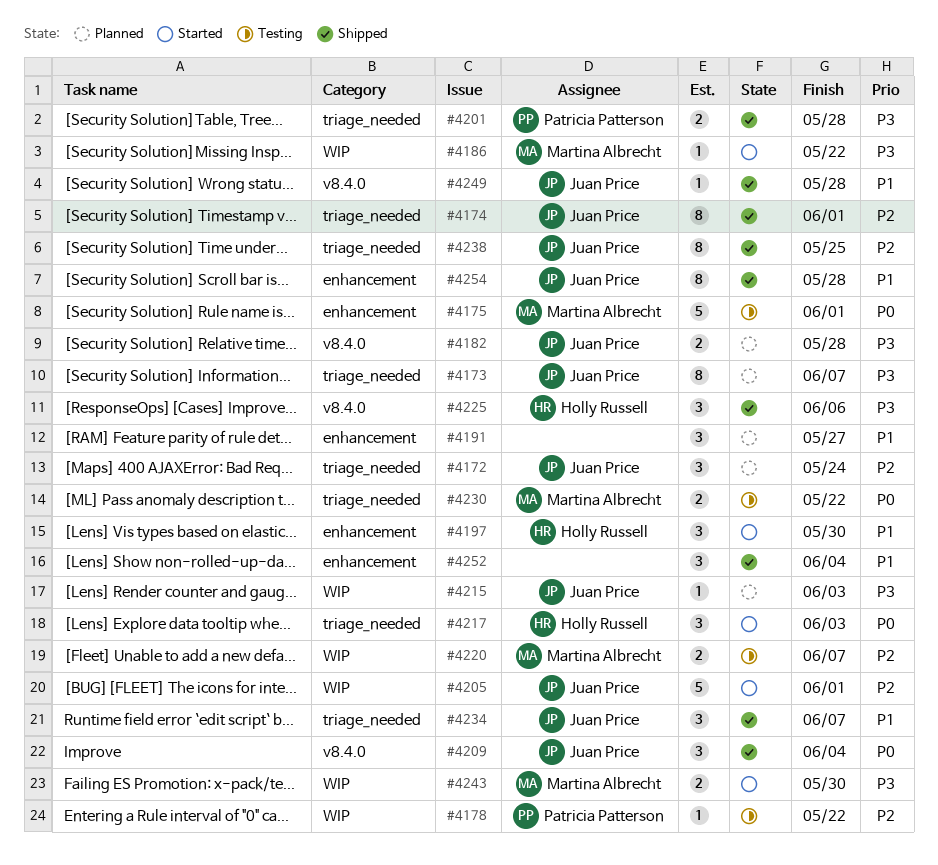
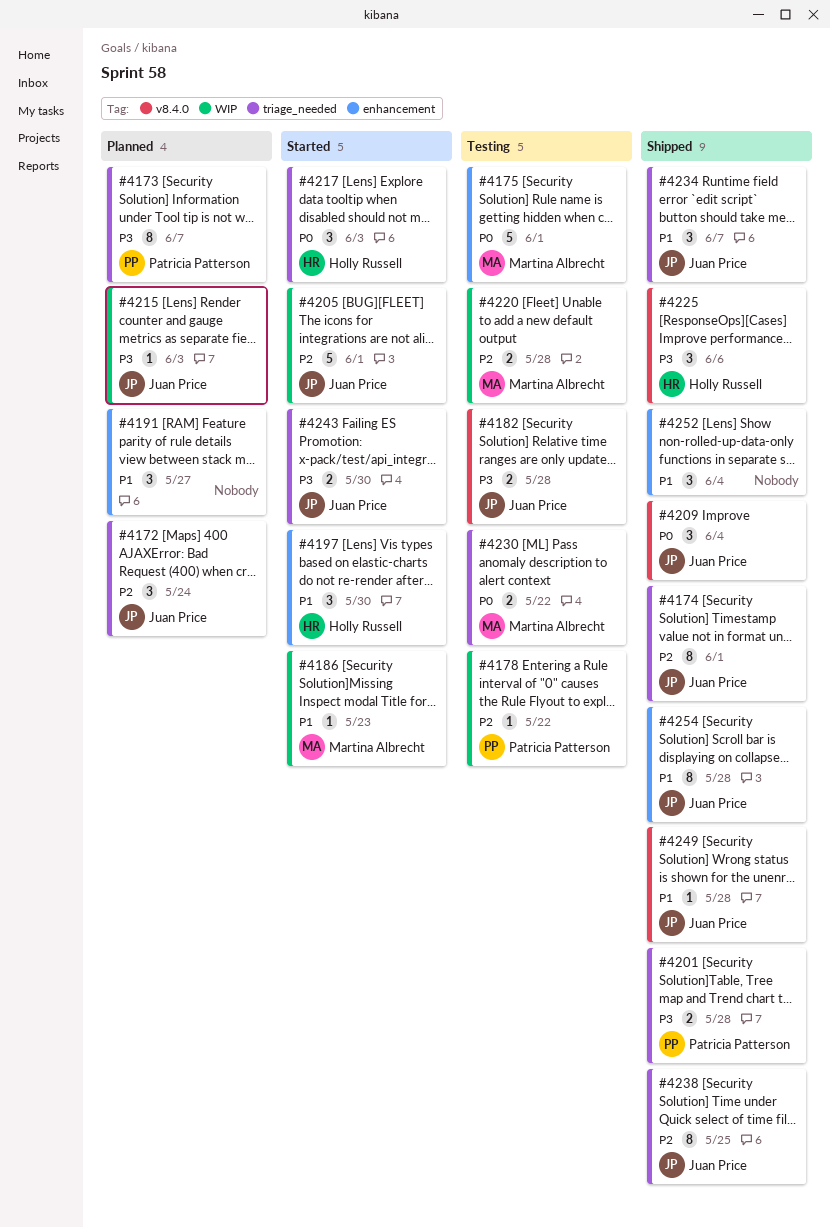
#4173, owner: Juan Price -> Patricia Patterson
#4182, status: Planned -> Testing
#4186, priority: P3 -> P1
#4186, due: May 22 -> May 23
#4220, due: Jun 7 -> May 28
#4243, owner: Martina Albrecht -> Juan Price
#4243, label: WIP -> triage_needed

